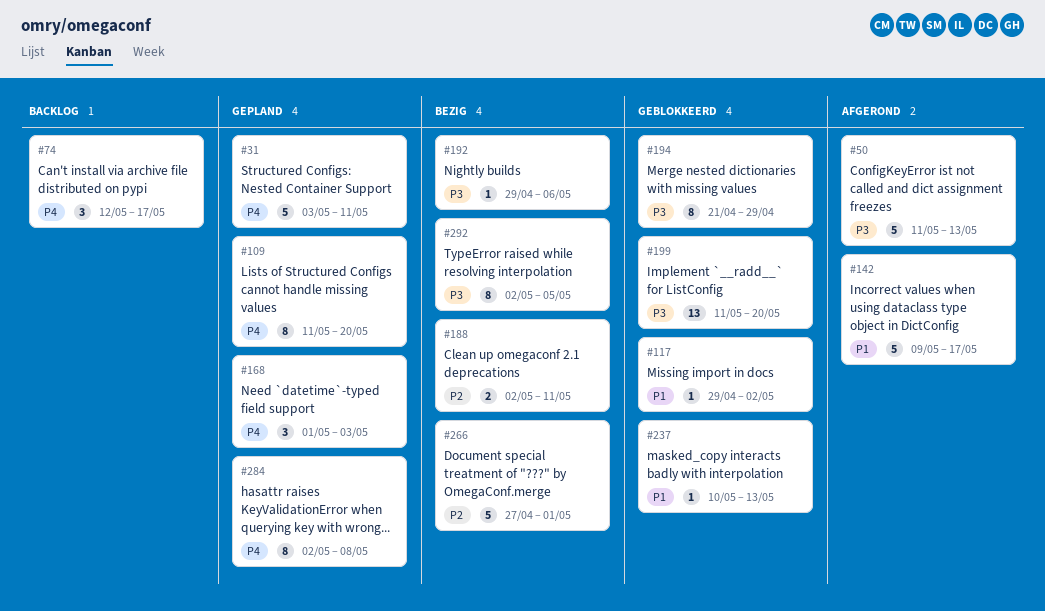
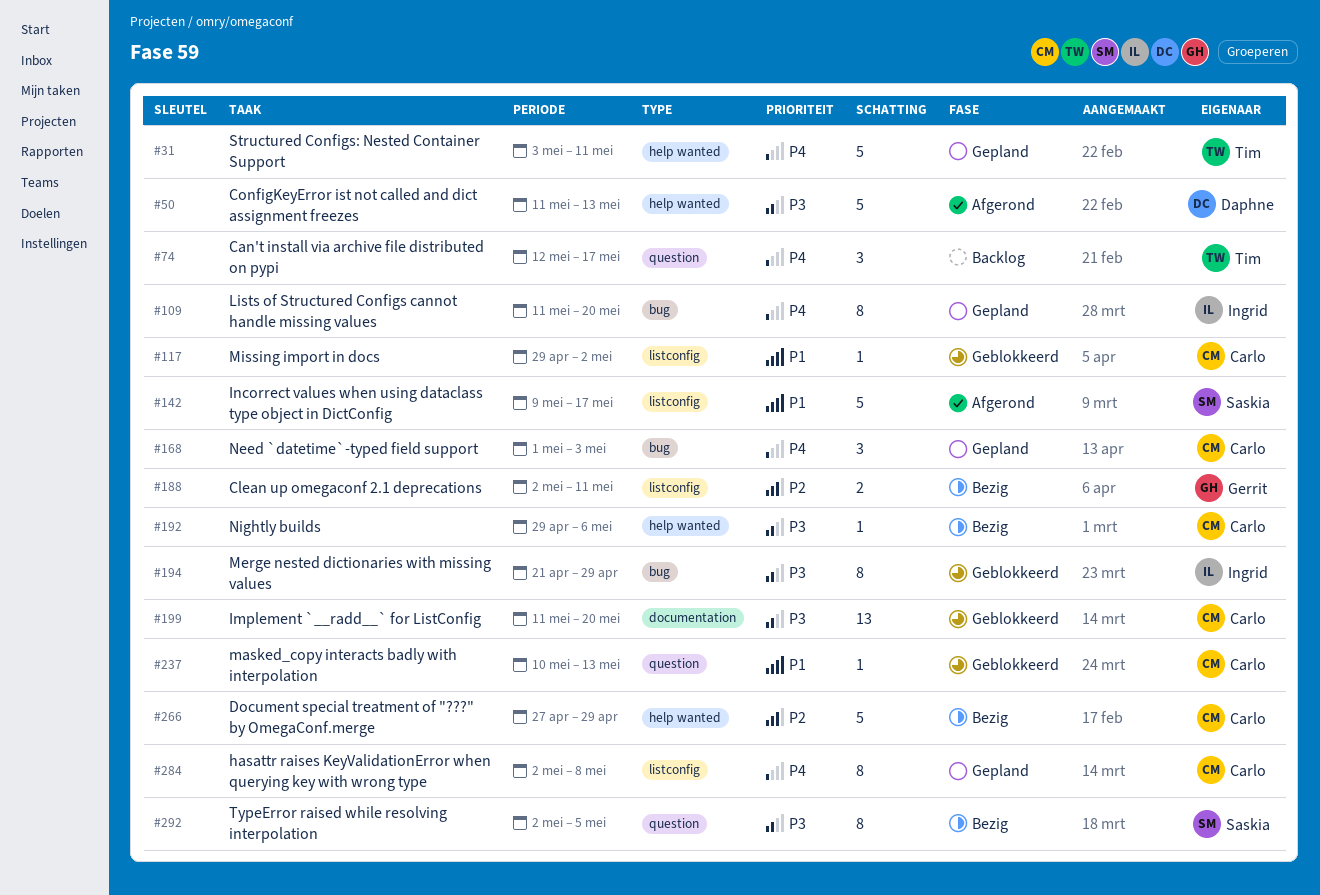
#266, due: May 1 -> Apr 29

